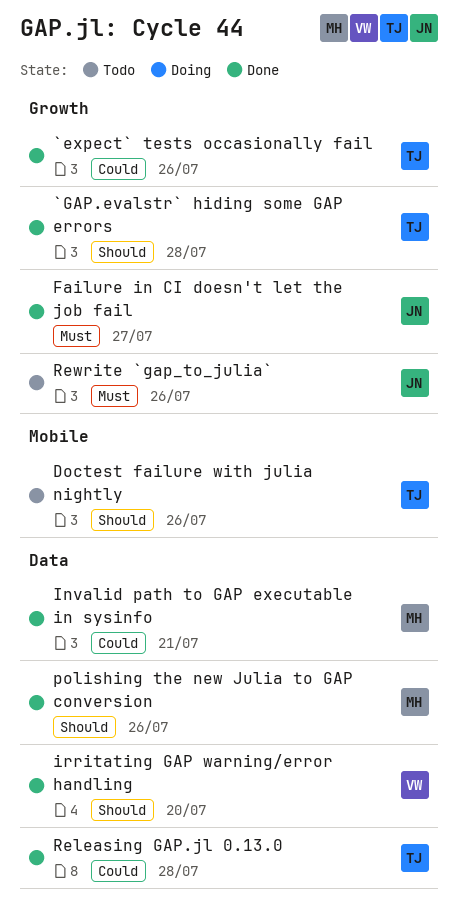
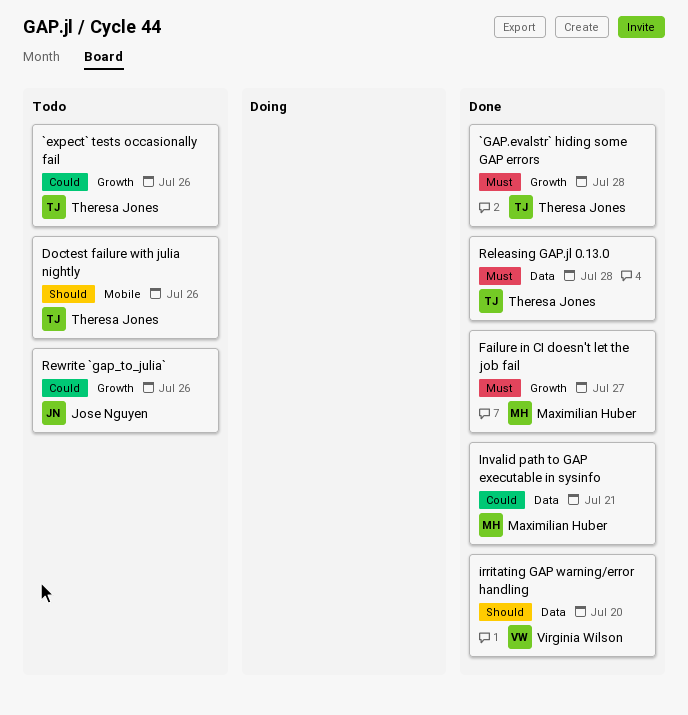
`expect` tests occasionally fail, status: Done -> Todo
`GAP.evalstr` hiding some GAP errors, priority: Should -> Must
Failure in CI doesn't let the job fail, owner: Jose Nguyen -> Maximilian Huber
polishing the new Julia to GAP conversion: present -> none
Releasing GAP.jl 0.13.0, priority: Could -> Must
Rewrite `gap_to_julia`, priority: Must -> Could

